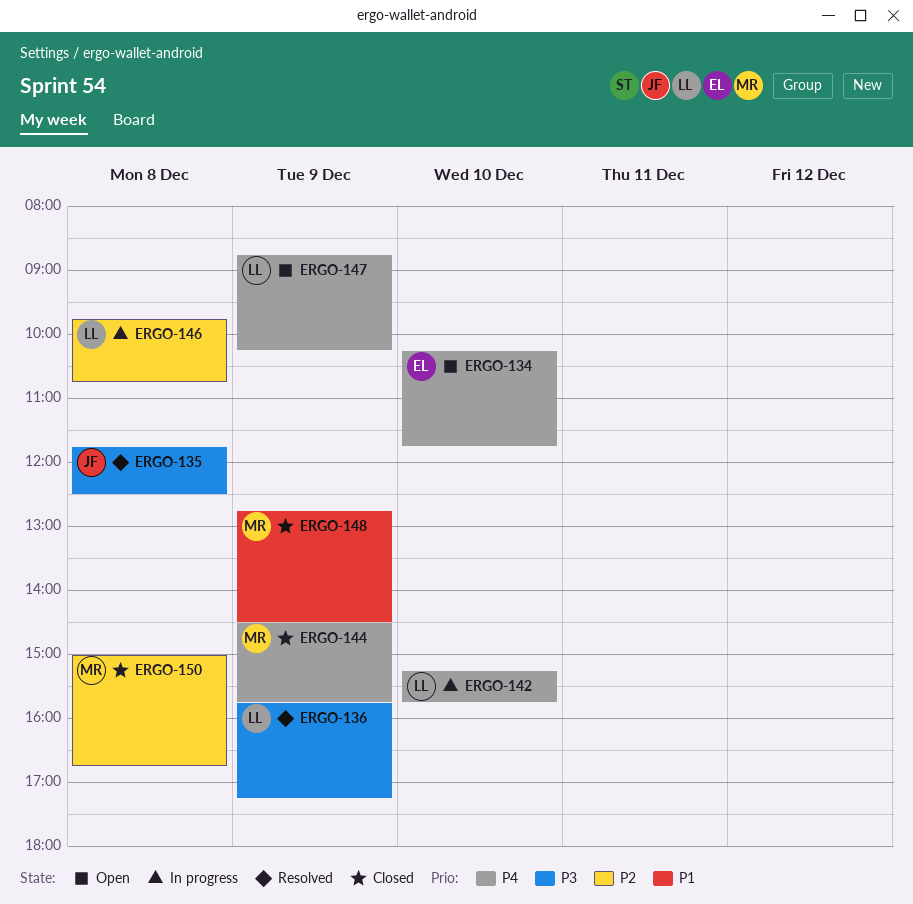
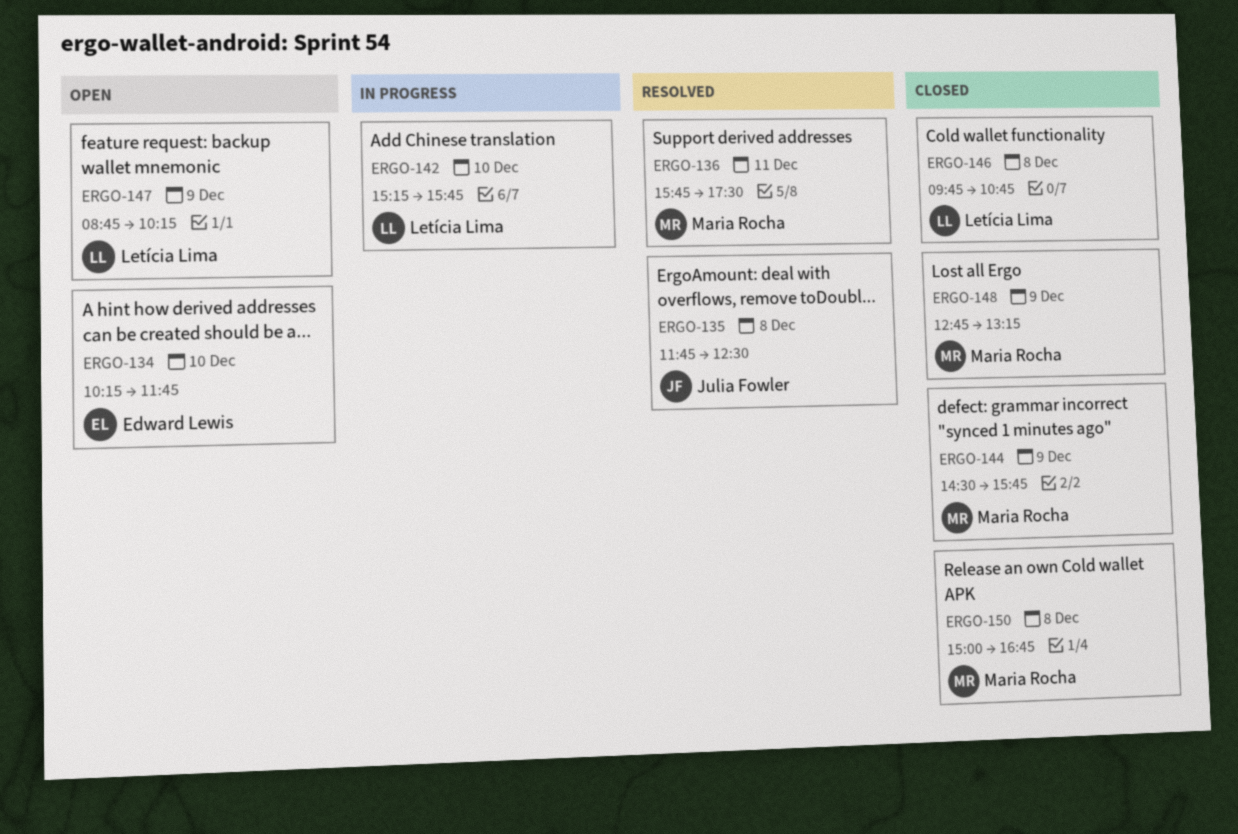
ERGO-136, owner: Letícia Lima -> Maria Rocha
ERGO-136, day: Dec 9 -> Dec 11
ERGO-136, ends: 17:15 -> 17:30
ERGO-146, status: In progress -> Closed
ERGO-148, ends: 14:30 -> 13:15

